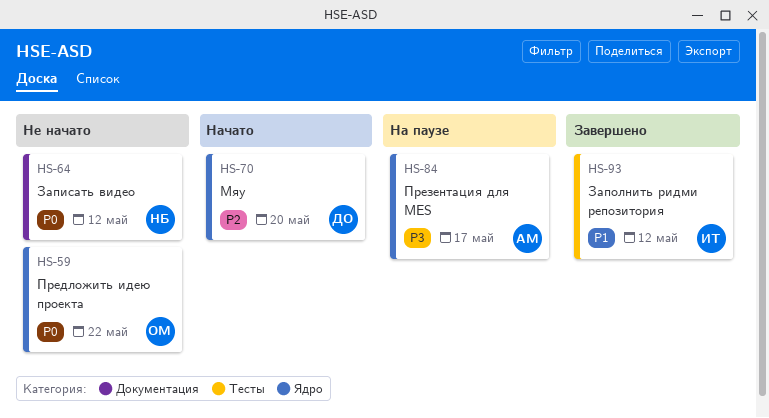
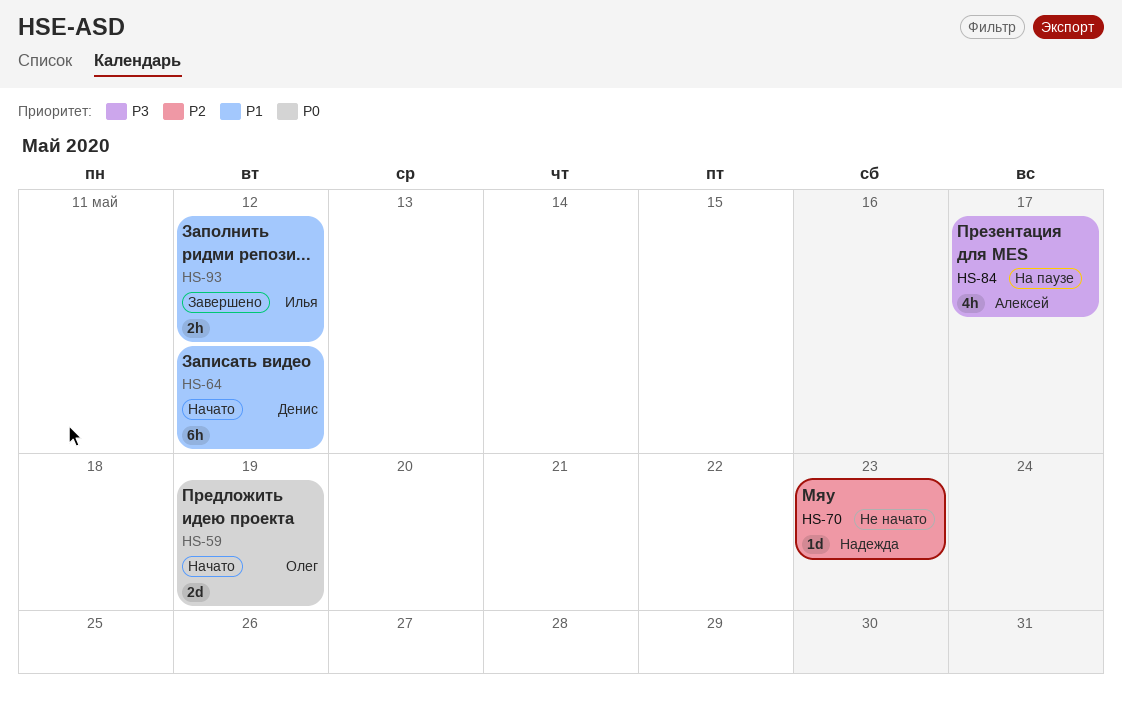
HS-59, status: Не начато -> Начато
HS-59, due: May 22 -> May 19
HS-64, status: Не начато -> Начато
HS-64, owner: Надежда -> Денис
HS-64, priority: P0 -> P1
HS-70, status: Начато -> Не начато
HS-70, owner: Денис -> Надежда
HS-70, due: May 20 -> May 23

